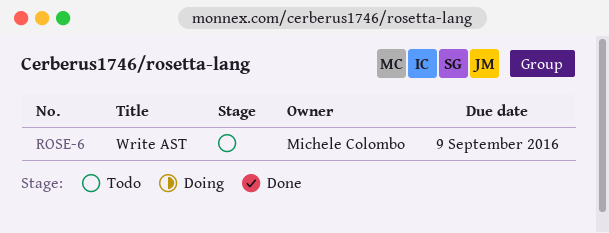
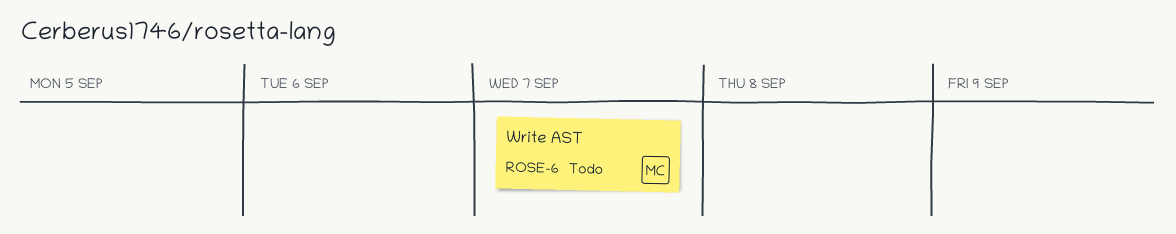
ROSE-6, due: Sep 9 -> Sep 7

